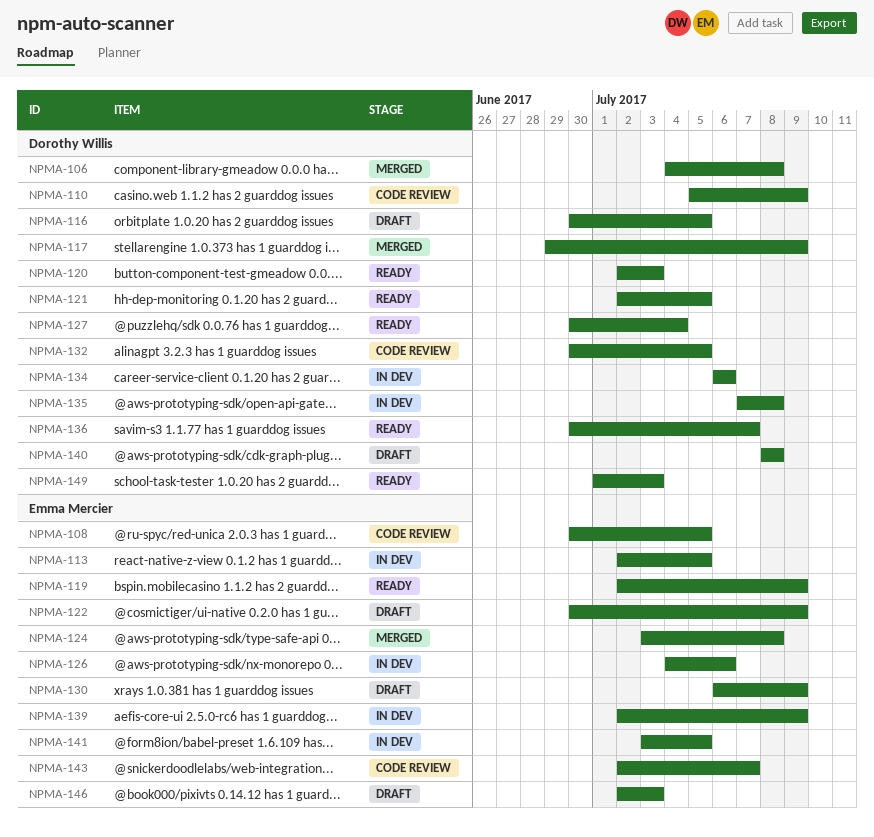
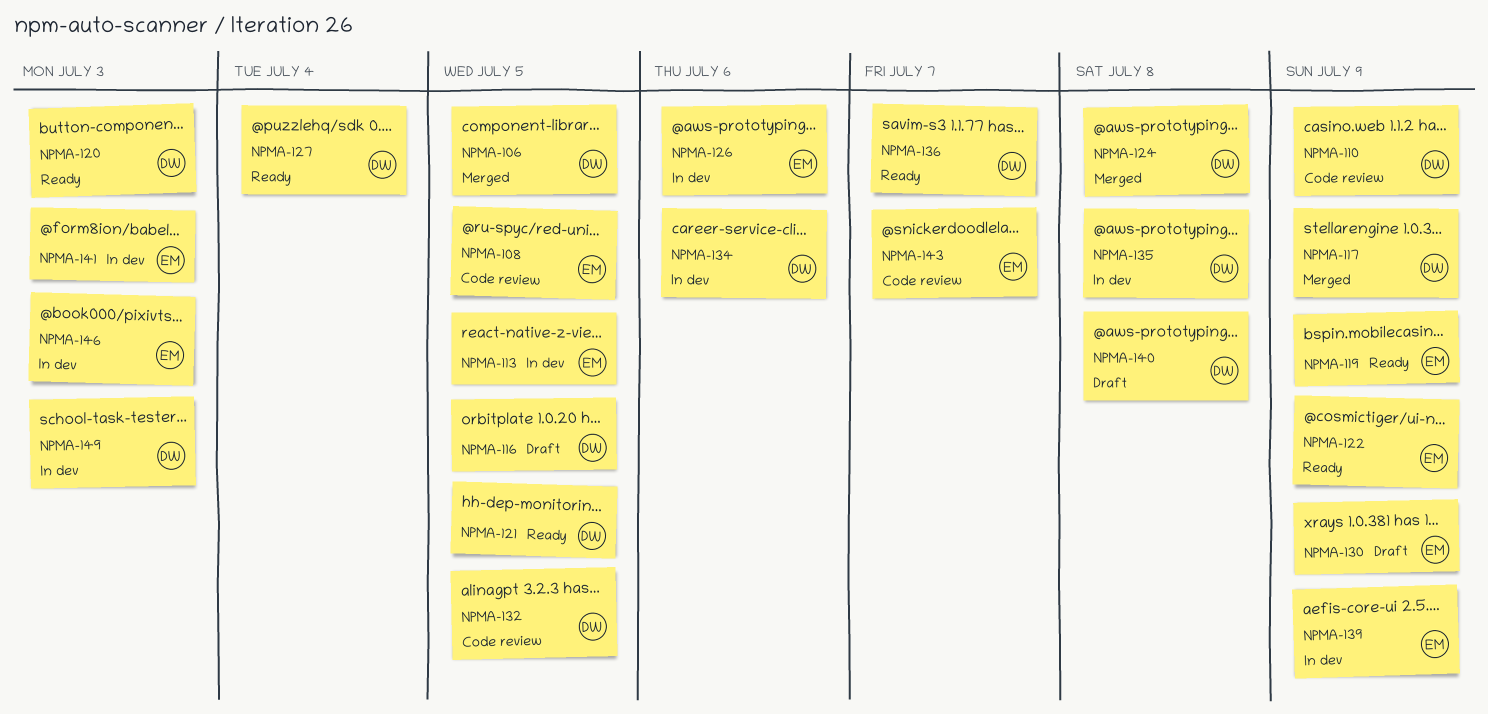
NPMA-106, due: Jul 8 -> Jul 5
NPMA-122, status: Draft -> Ready
NPMA-124, owner: Emma Mercier -> Dorothy Willis
NPMA-141, due: Jul 5 -> Jul 3
NPMA-146, status: Draft -> In dev
NPMA-149, status: Ready -> In dev

